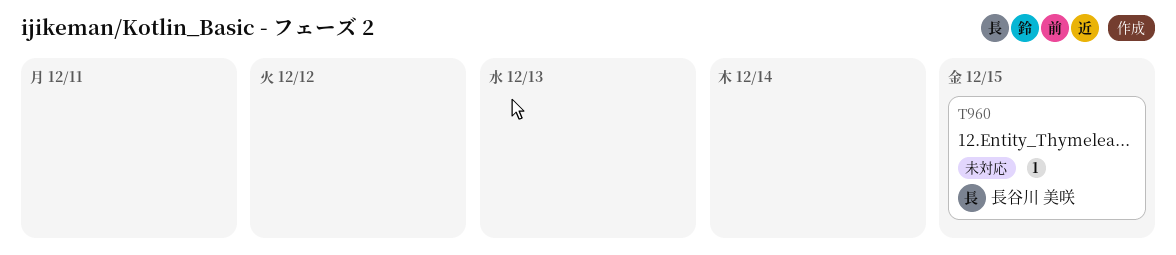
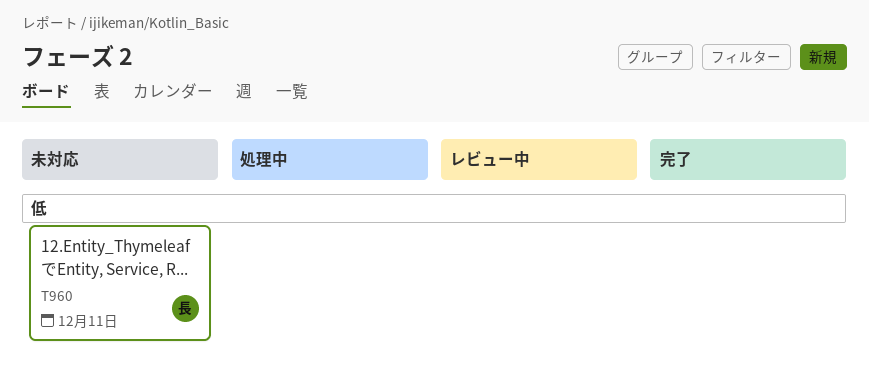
T960, due: Dec 15 -> Dec 11

